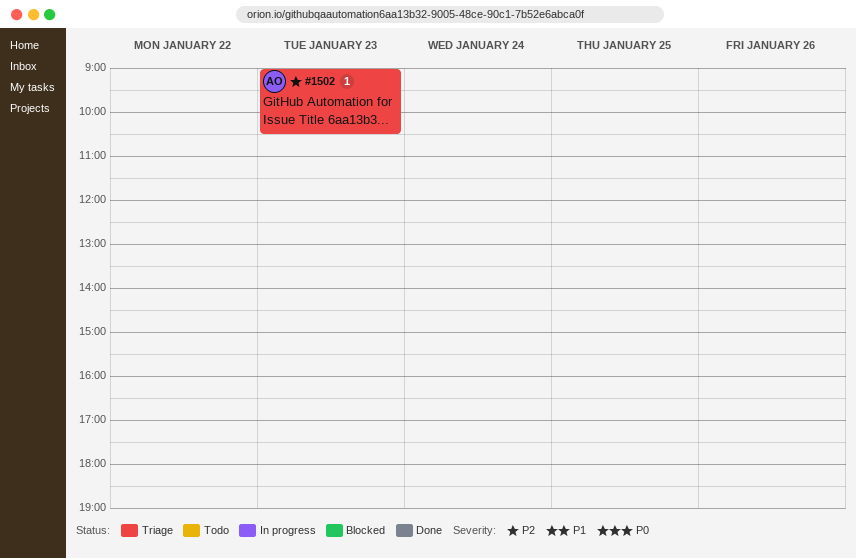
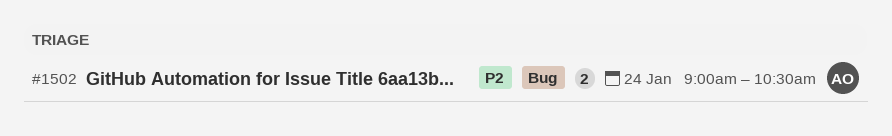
#1502, estimate: 1 -> 2
#1502, day: Jan 23 -> Jan 24

